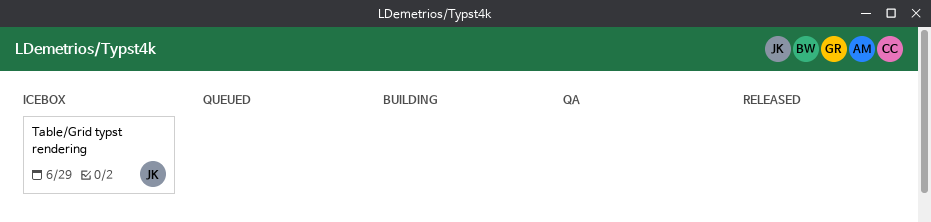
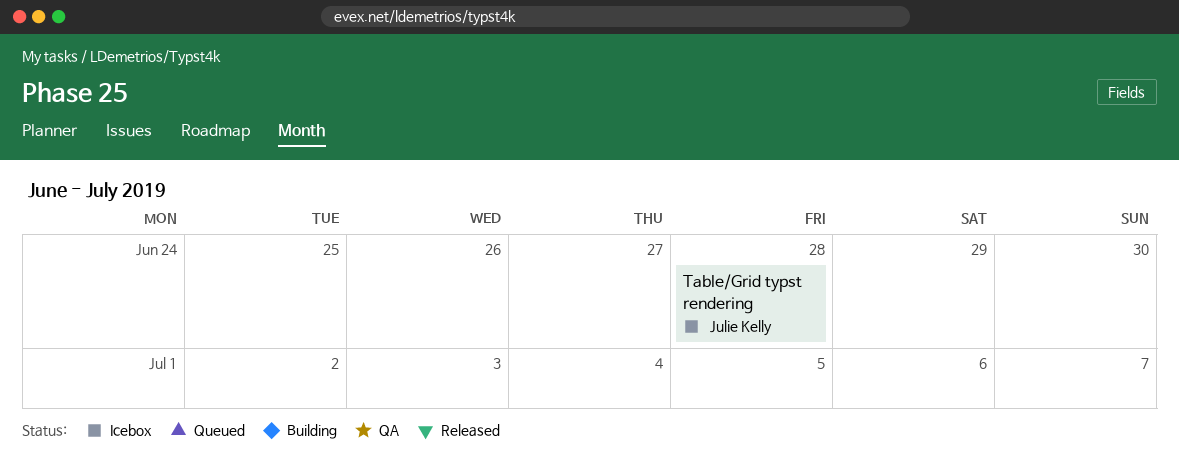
Table/Grid typst rendering, due: Jun 29 -> Jun 28

